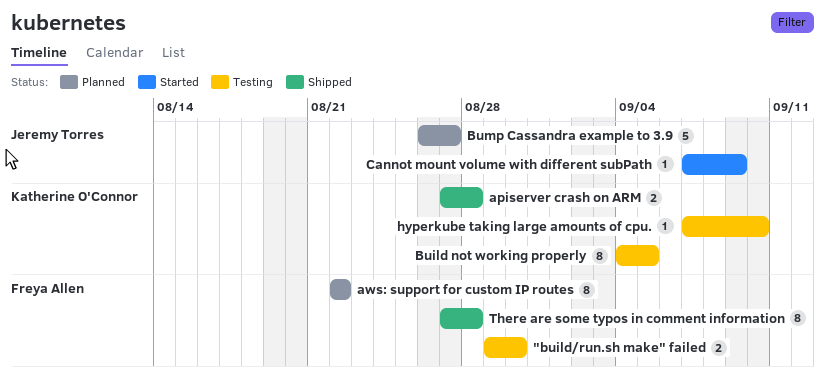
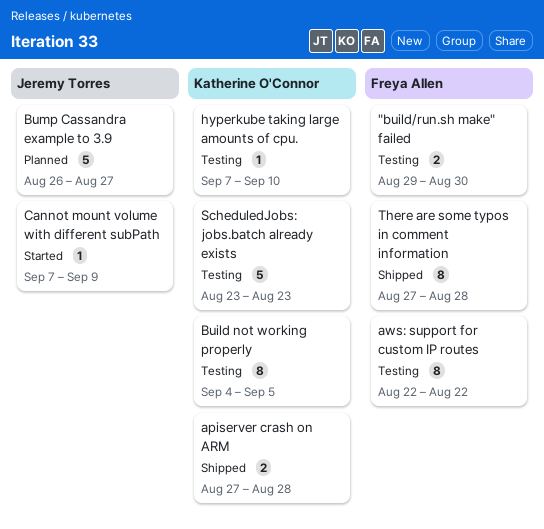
aws: support for custom IP routes, status: Planned -> Testing
ScheduledJobs: jobs.batch already exists: none -> present

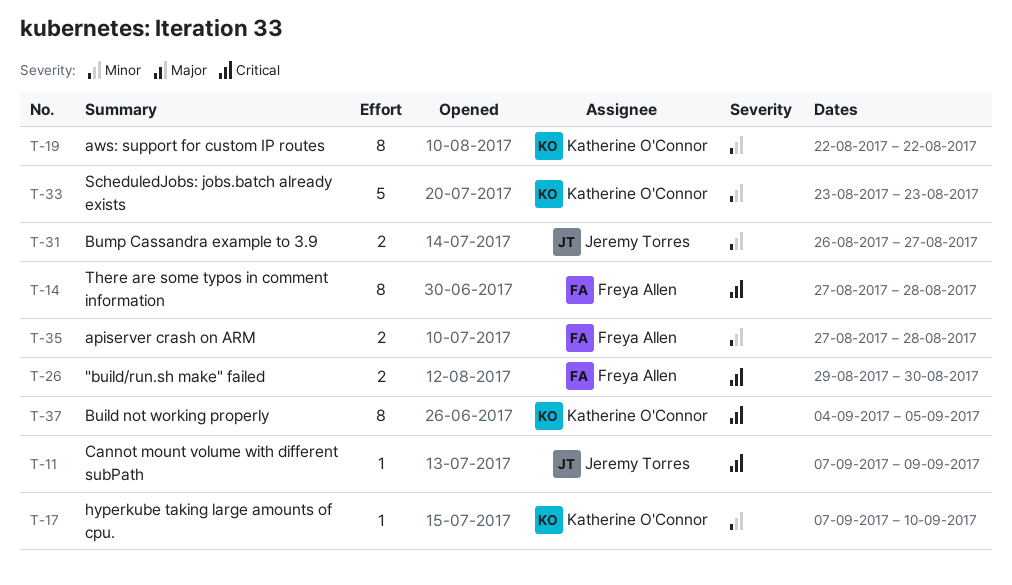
apiserver crash on ARM, owner: Katherine O'Connor -> Freya Allen
aws: support for custom IP routes, owner: Freya Allen -> Katherine O'Connor
Bump Cassandra example to 3.9, estimate: 5 -> 2

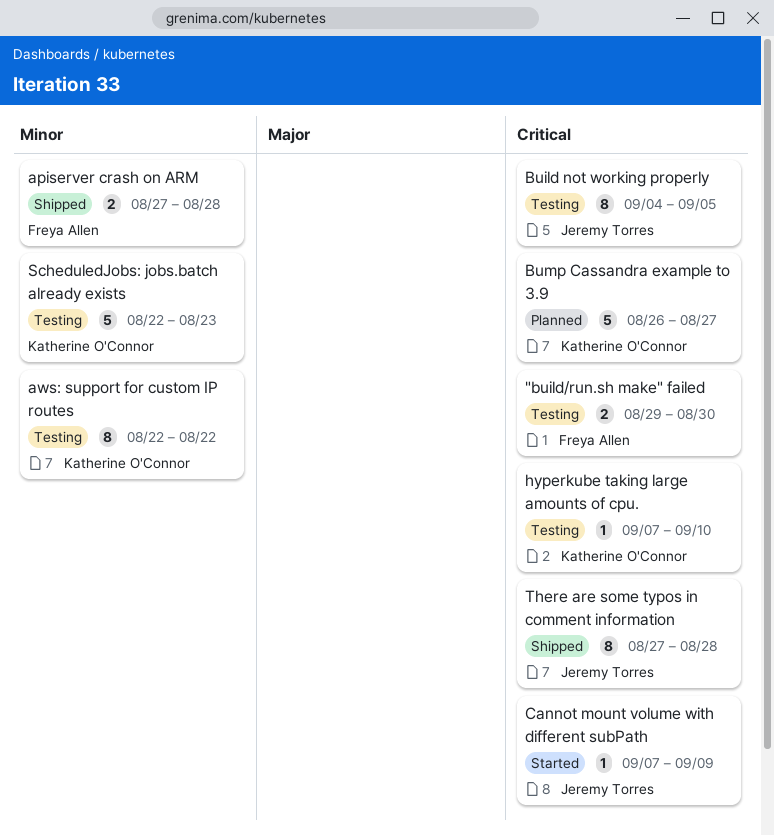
Build not working properly, owner: Katherine O'Connor -> Jeremy Torres
Bump Cassandra example to 3.9, owner: Jeremy Torres -> Katherine O'Connor
Bump Cassandra example to 3.9, priority: Minor -> Critical
Bump Cassandra example to 3.9, estimate: 2 -> 5
hyperkube taking large amounts of cpu., priority: Minor -> Critical
ScheduledJobs: jobs.batch already exists, start: Aug 23 -> Aug 22
There are some typos in comment information, owner: Freya Allen -> Jeremy Torres

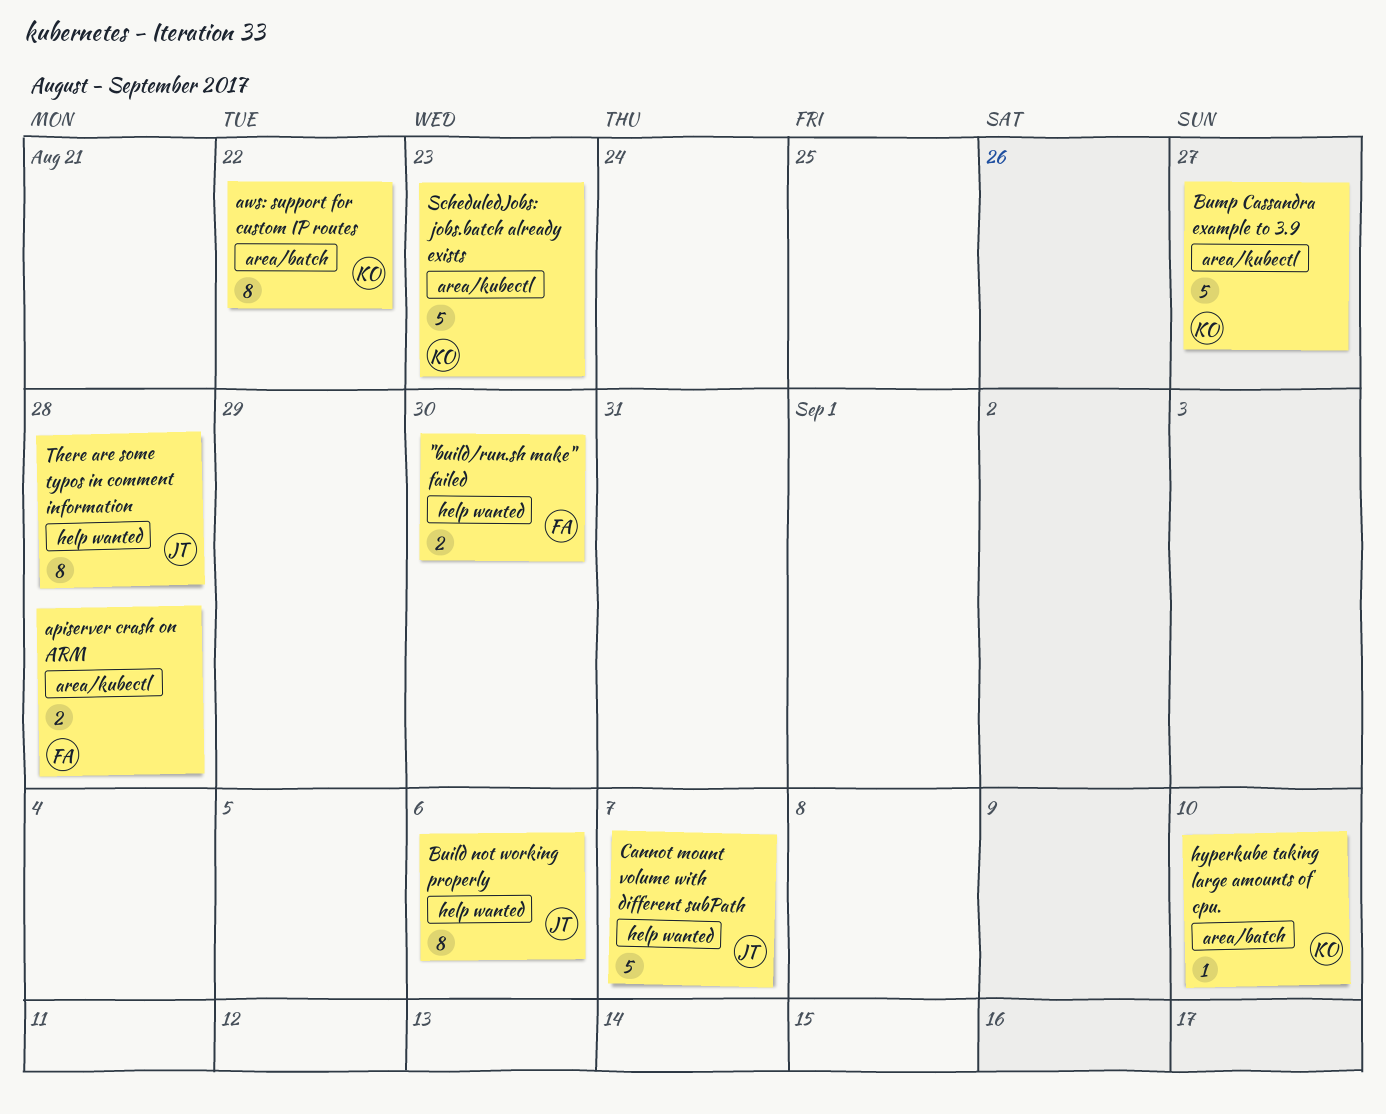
Build not working properly, due: Sep 5 -> Sep 6
Cannot mount volume with different subPath, estimate: 1 -> 5
Cannot mount volume with different subPath, due: Sep 9 -> Sep 7

